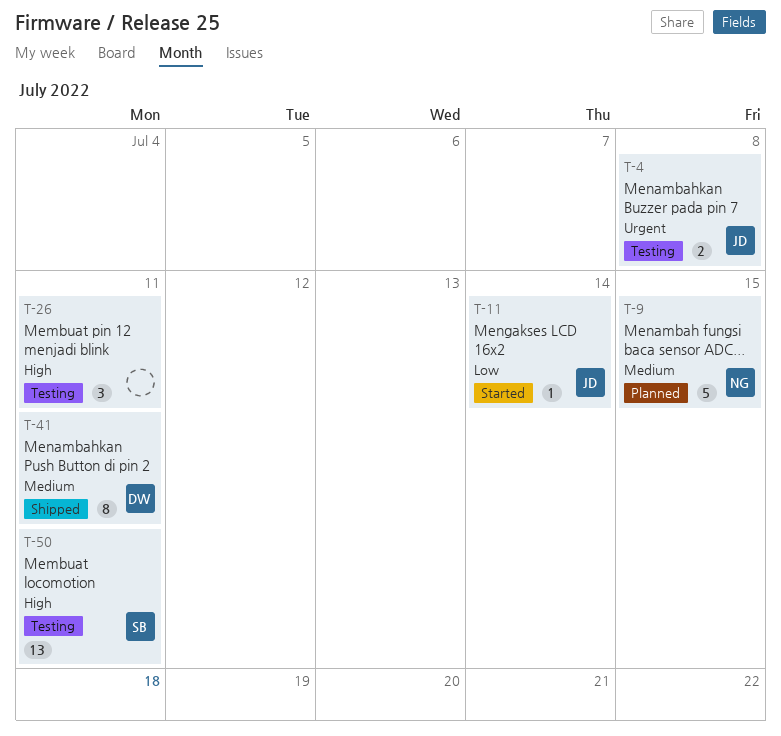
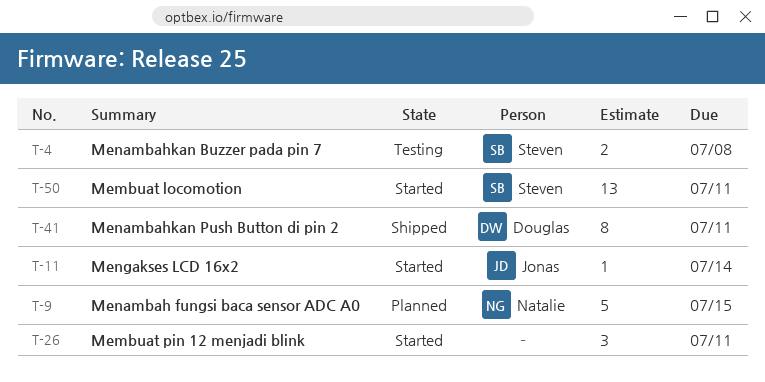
T-4, owner: Jonas -> Steven
T-26, status: Testing -> Started
T-50, status: Testing -> Started

